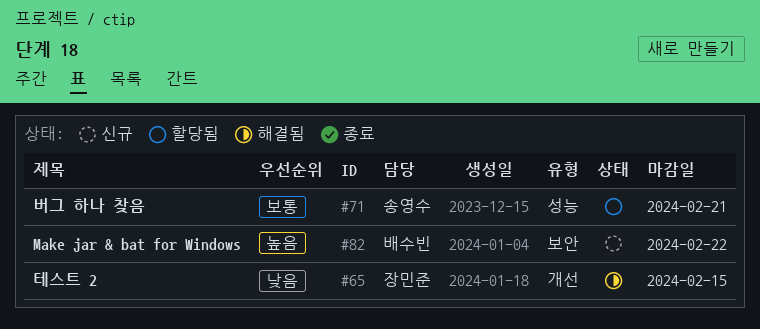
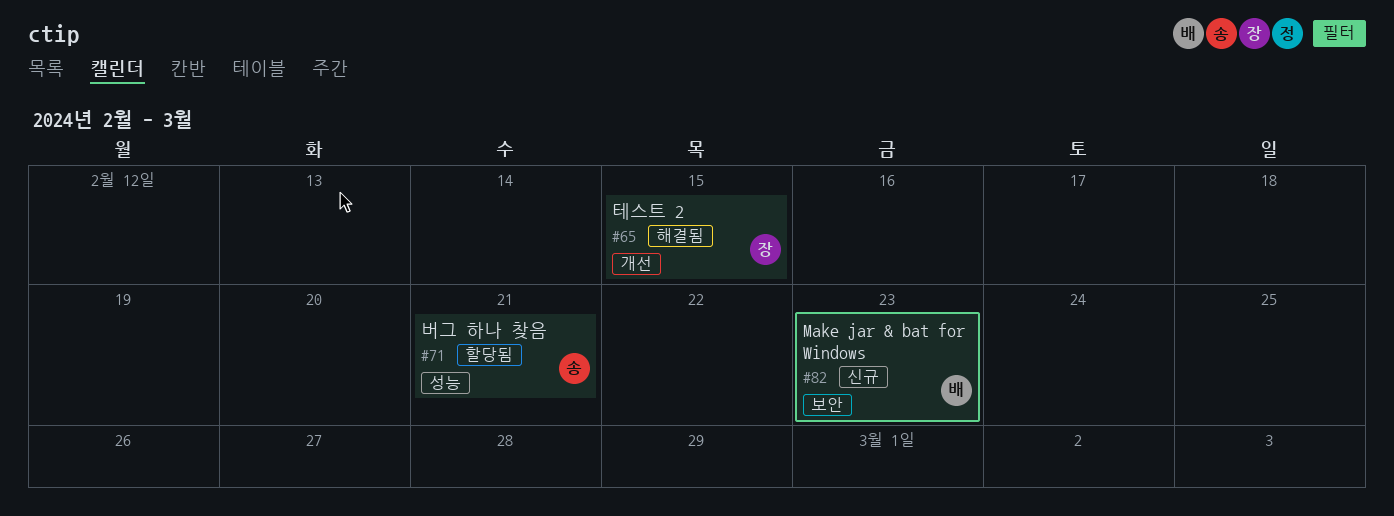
#82, due: Feb 22 -> Feb 23

